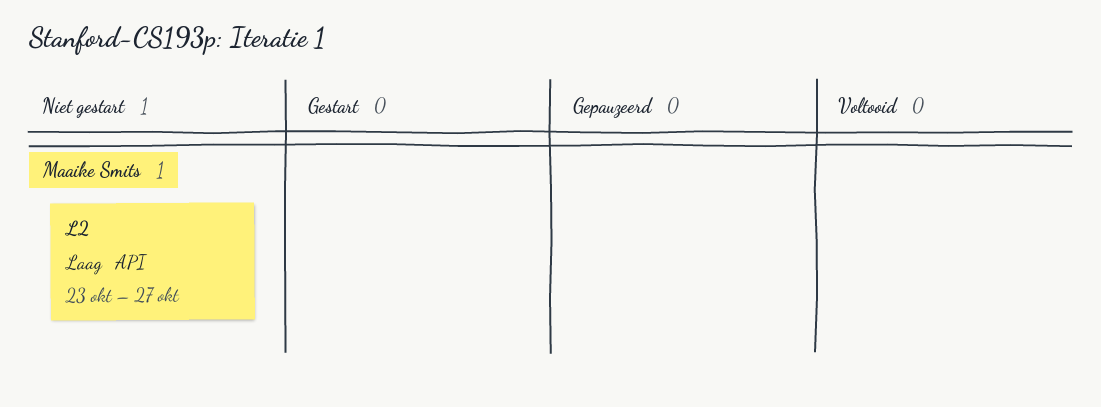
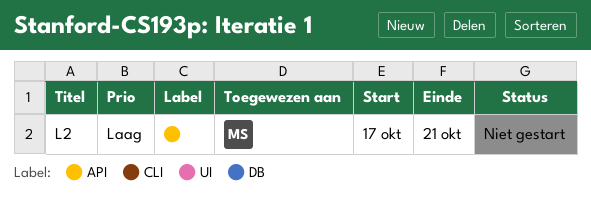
L2, start: Oct 23 -> Oct 17
L2, due: Oct 27 -> Oct 21

